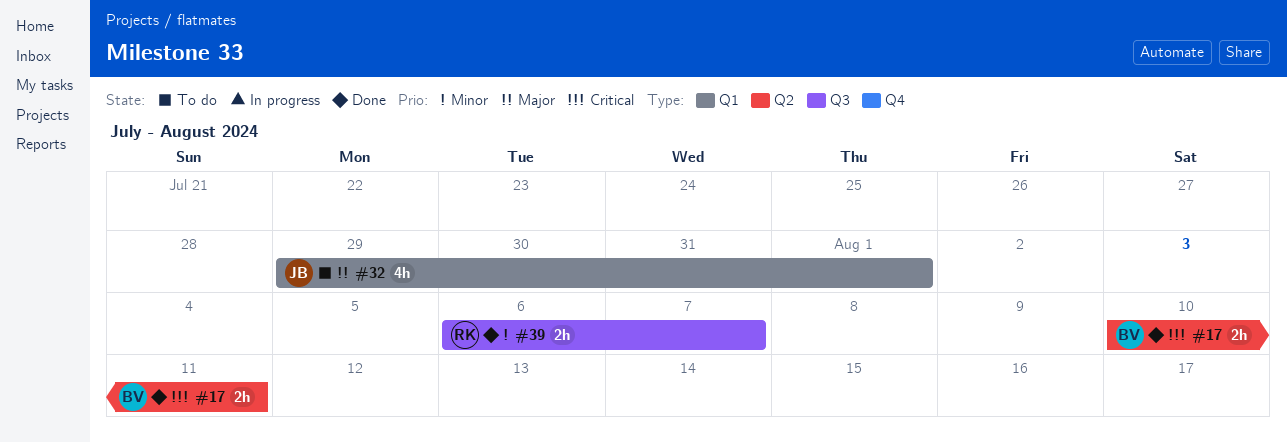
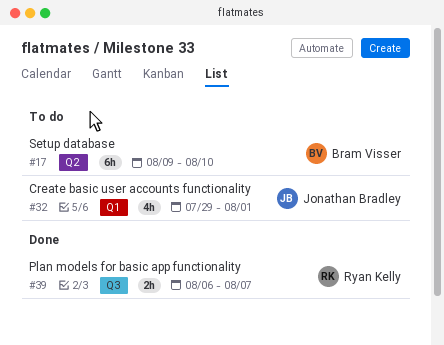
#17, status: Done -> To do
#17, estimate: 2h -> 6h
#17, start: Aug 10 -> Aug 9
#17, due: Aug 11 -> Aug 10

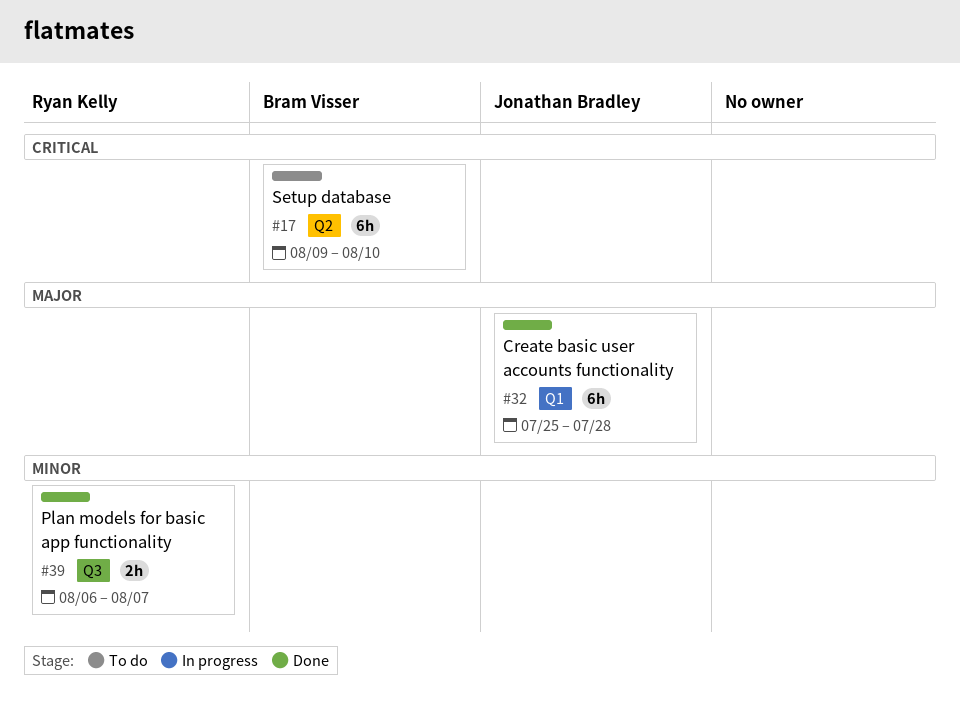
#32, status: To do -> Done
#32, estimate: 4h -> 6h
#32, start: Jul 29 -> Jul 25
#32, due: Aug 1 -> Jul 28

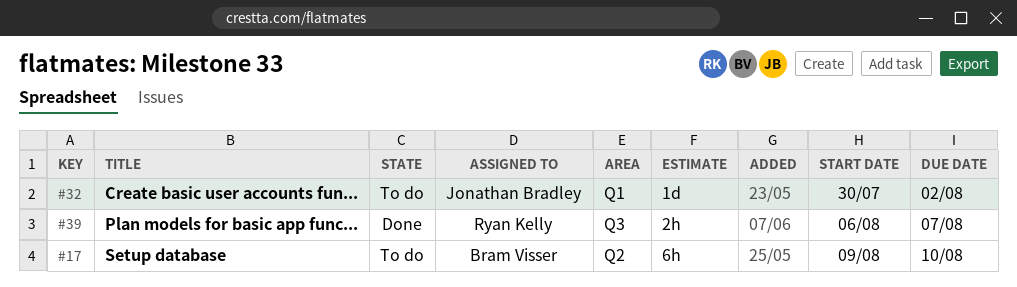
#32, status: Done -> To do
#32, estimate: 6h -> 1d
#32, start: Jul 25 -> Jul 30
#32, due: Jul 28 -> Aug 2

